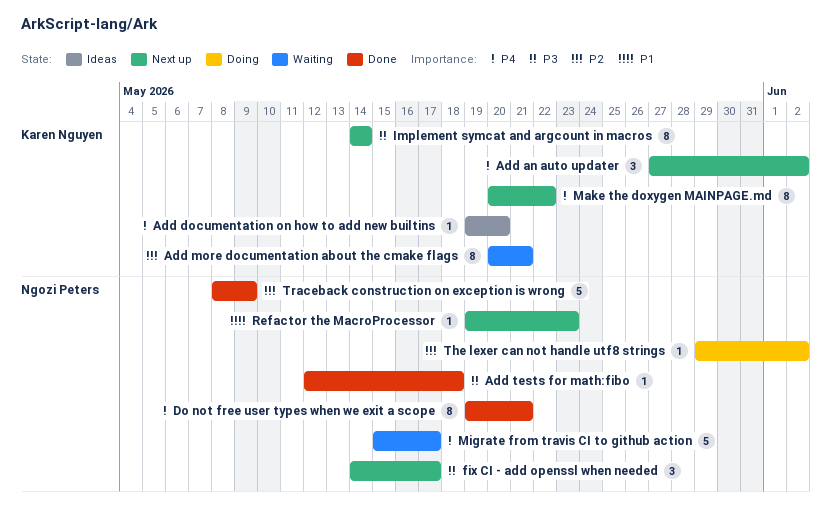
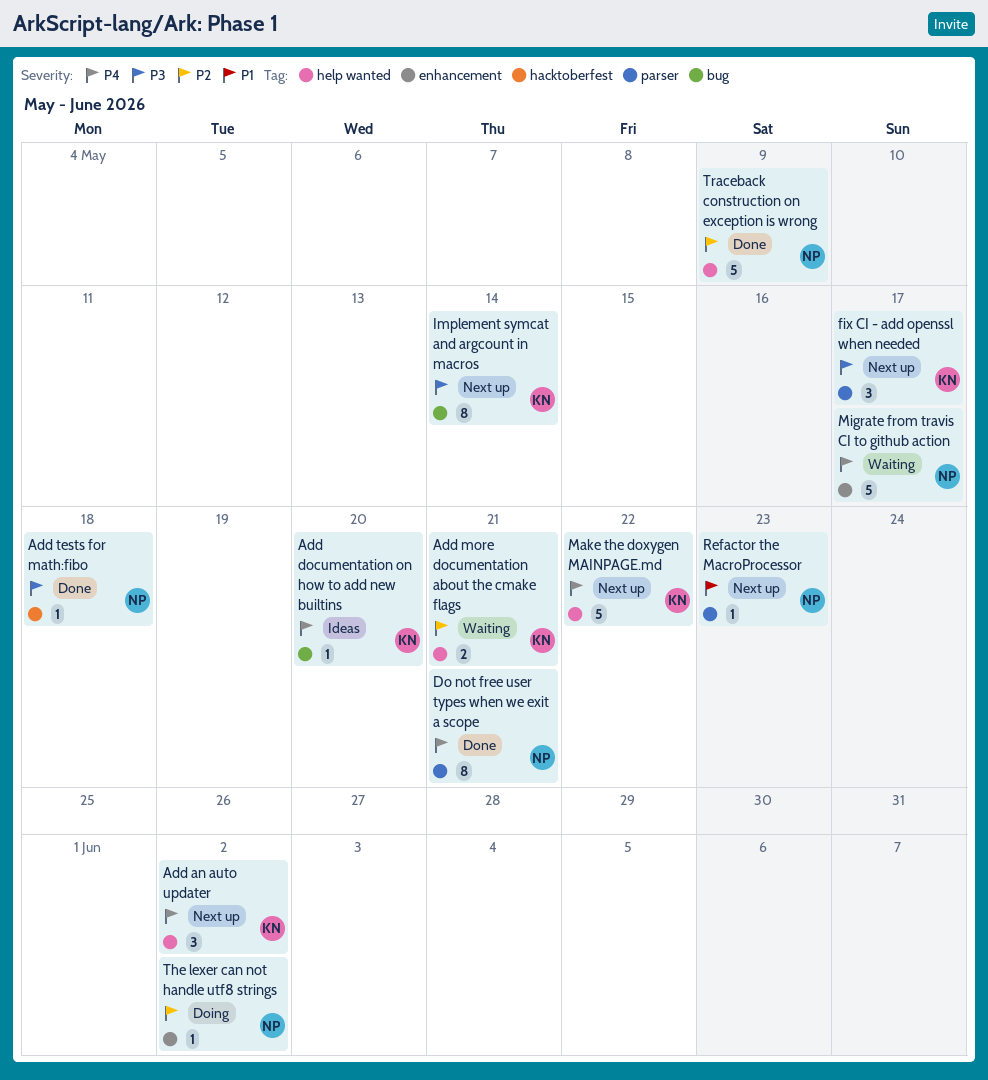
Add more documentation about the cmake flags, estimate: 8 -> 2
fix CI - add openssl when needed, owner: Ngozi Peters -> Karen Nguyen
Make the doxygen MAINPAGE.md, estimate: 8 -> 5

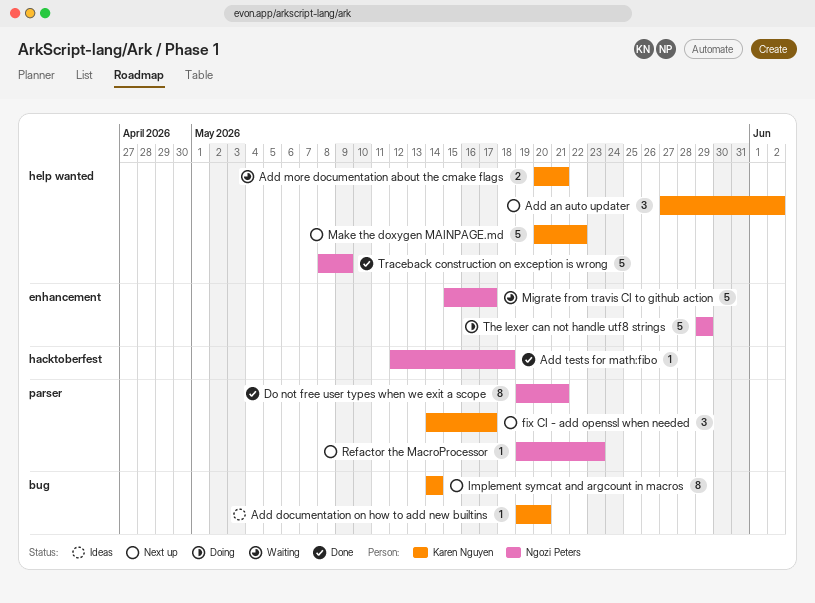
The lexer can not handle utf8 strings, estimate: 1 -> 5
The lexer can not handle utf8 strings, due: Jun 2 -> May 29

